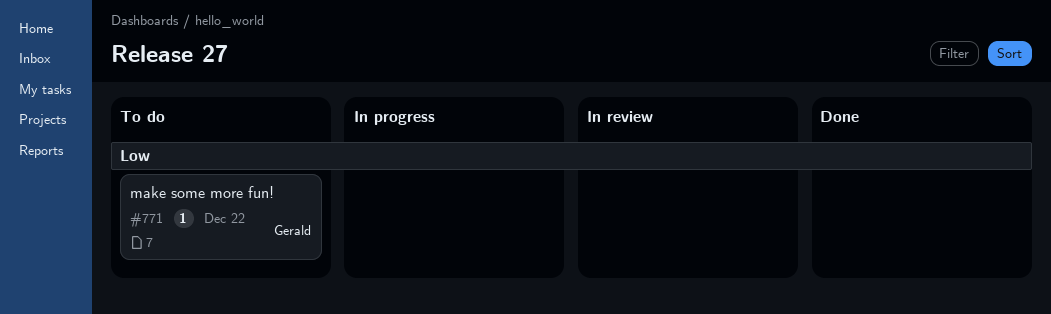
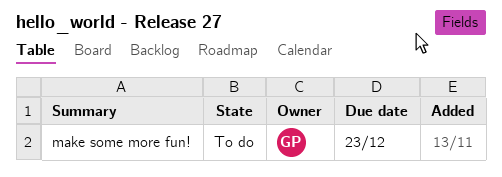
make some more fun!, due: Dec 22 -> Dec 23

